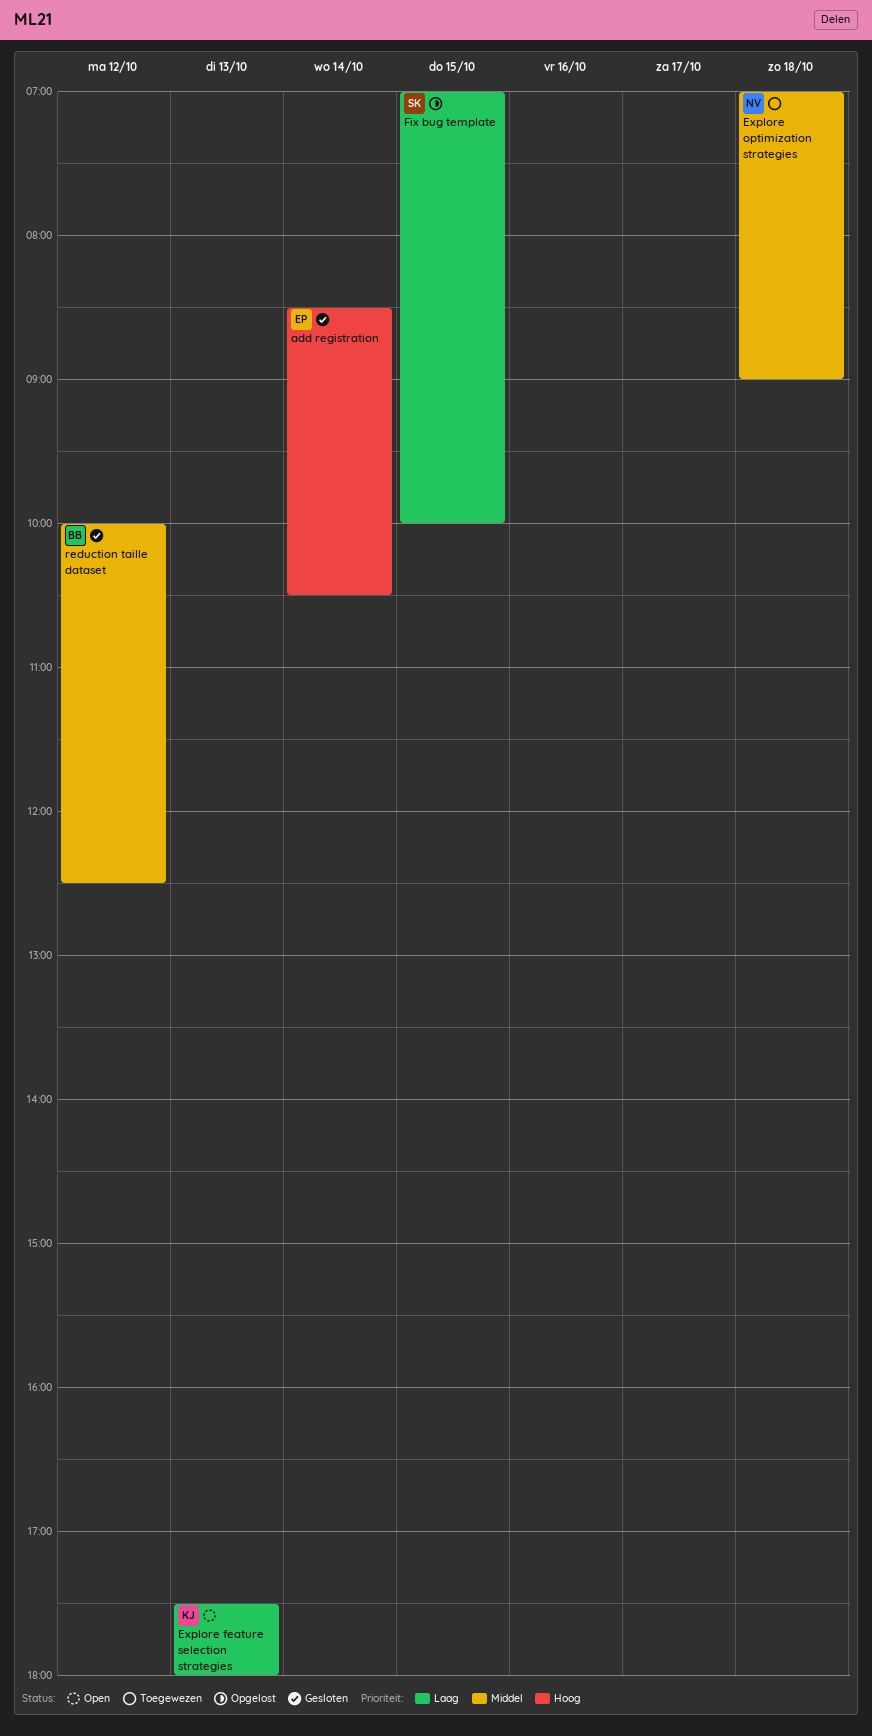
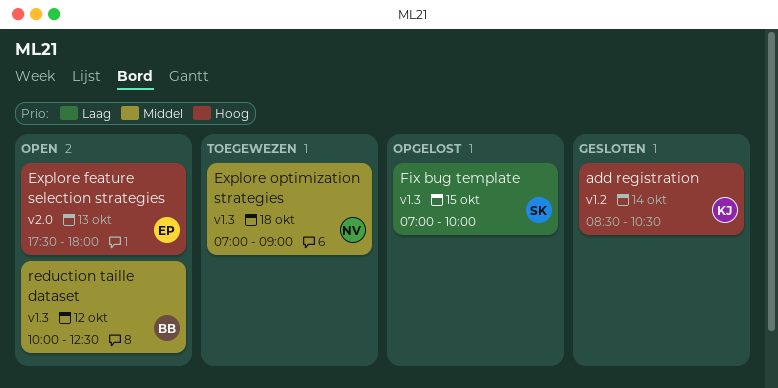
add registration, owner: EP -> KJ
Explore feature selection strategies, owner: KJ -> EP
Explore feature selection strategies, priority: Laag -> Hoog
reduction taille dataset, status: Gesloten -> Open

